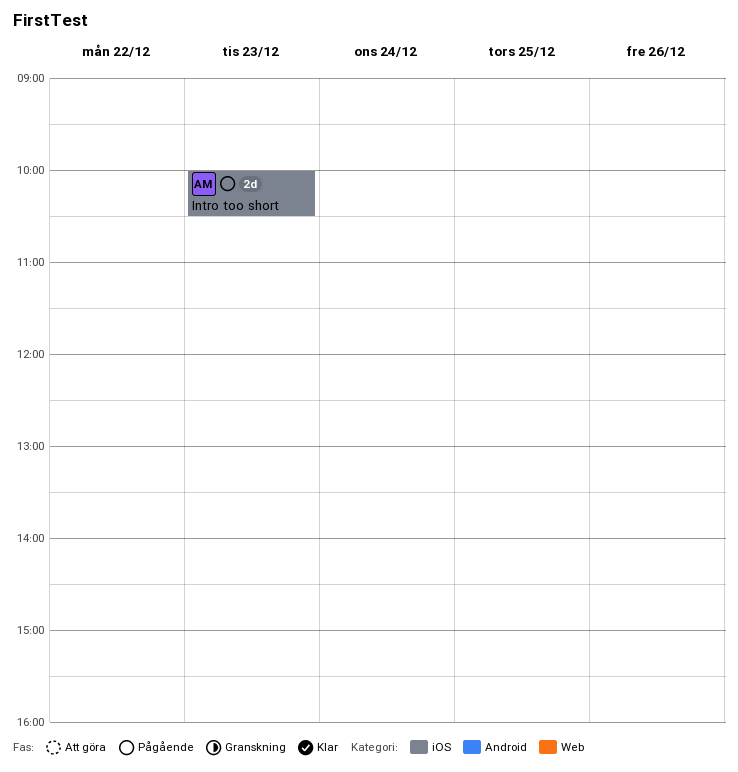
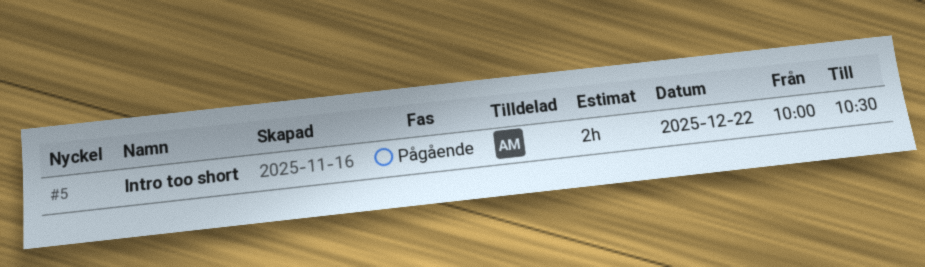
Intro too short, estimate: 2d -> 2h
Intro too short, day: Dec 23 -> Dec 22

